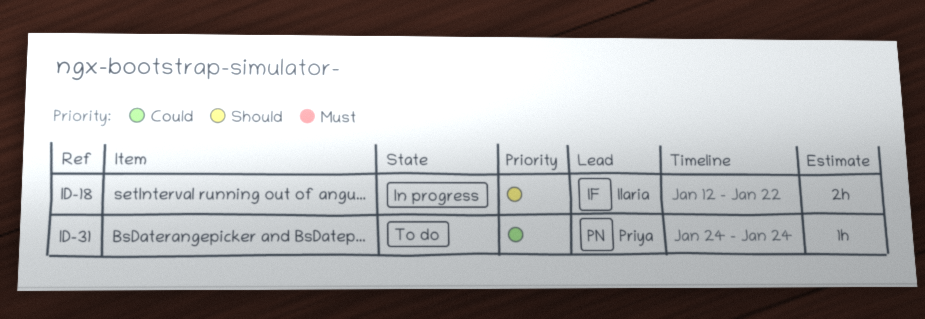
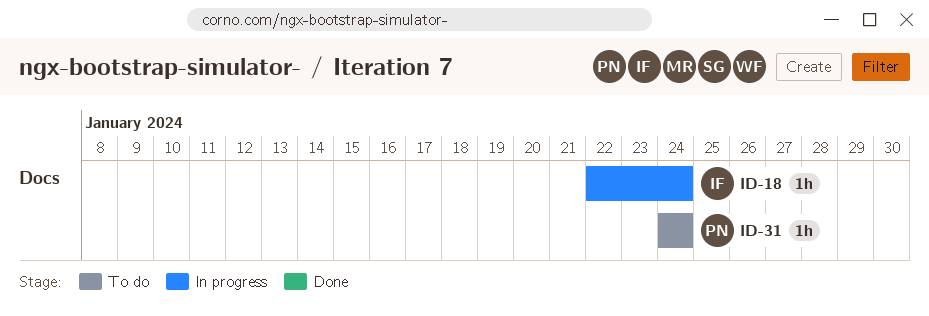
ID-18, estimate: 2h -> 1h
ID-18, start: Jan 12 -> Jan 22
ID-18, due: Jan 22 -> Jan 24

